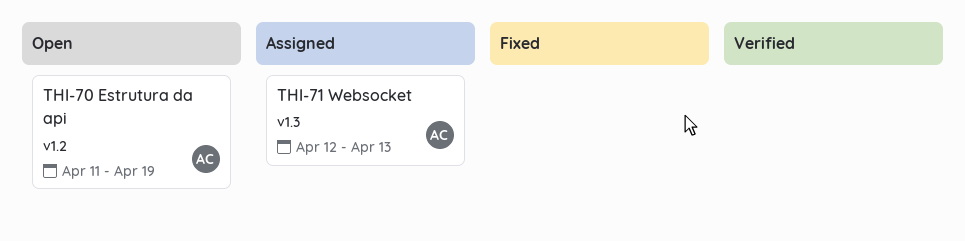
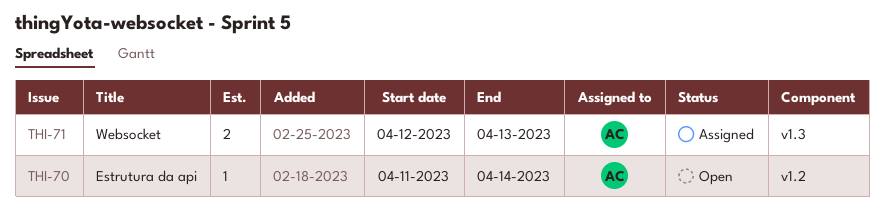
THI-70, due: Apr 19 -> Apr 14

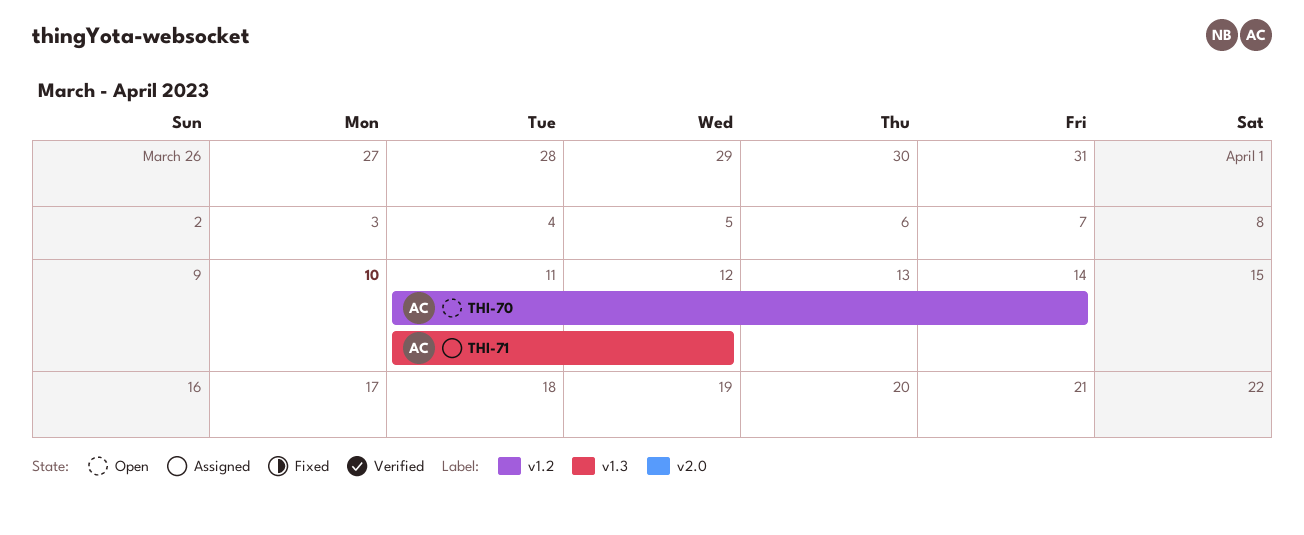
THI-71, start: Apr 12 -> Apr 11
THI-71, due: Apr 13 -> Apr 12

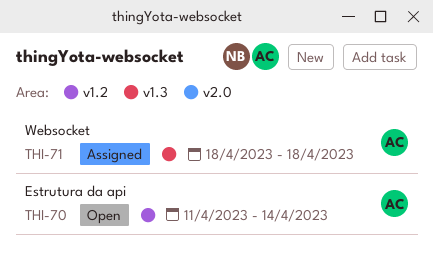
THI-71, start: Apr 11 -> Apr 18
THI-71, due: Apr 12 -> Apr 18

